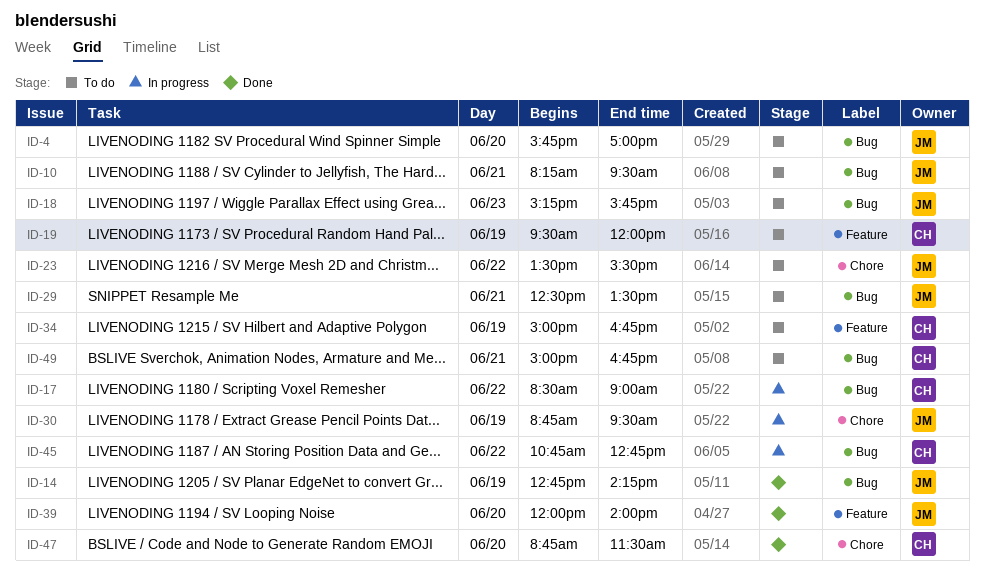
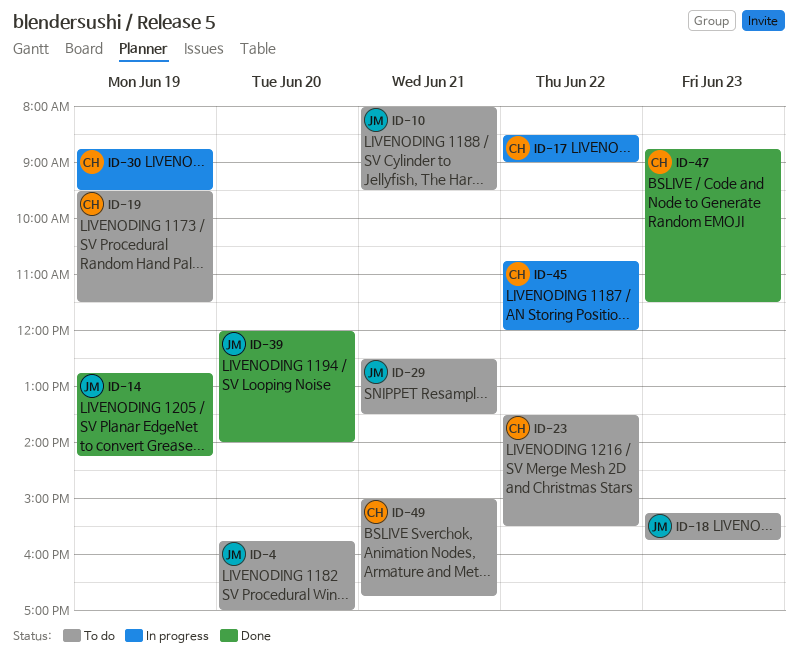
ID-10, begins: 08:15 -> 08:00
ID-19, ends: 12:00 -> 11:30
ID-23, owner: JM -> CH
ID-30, owner: JM -> CH
ID-34: present -> none
ID-45, ends: 12:45 -> 12:00
ID-47, day: Jun 20 -> Jun 23

